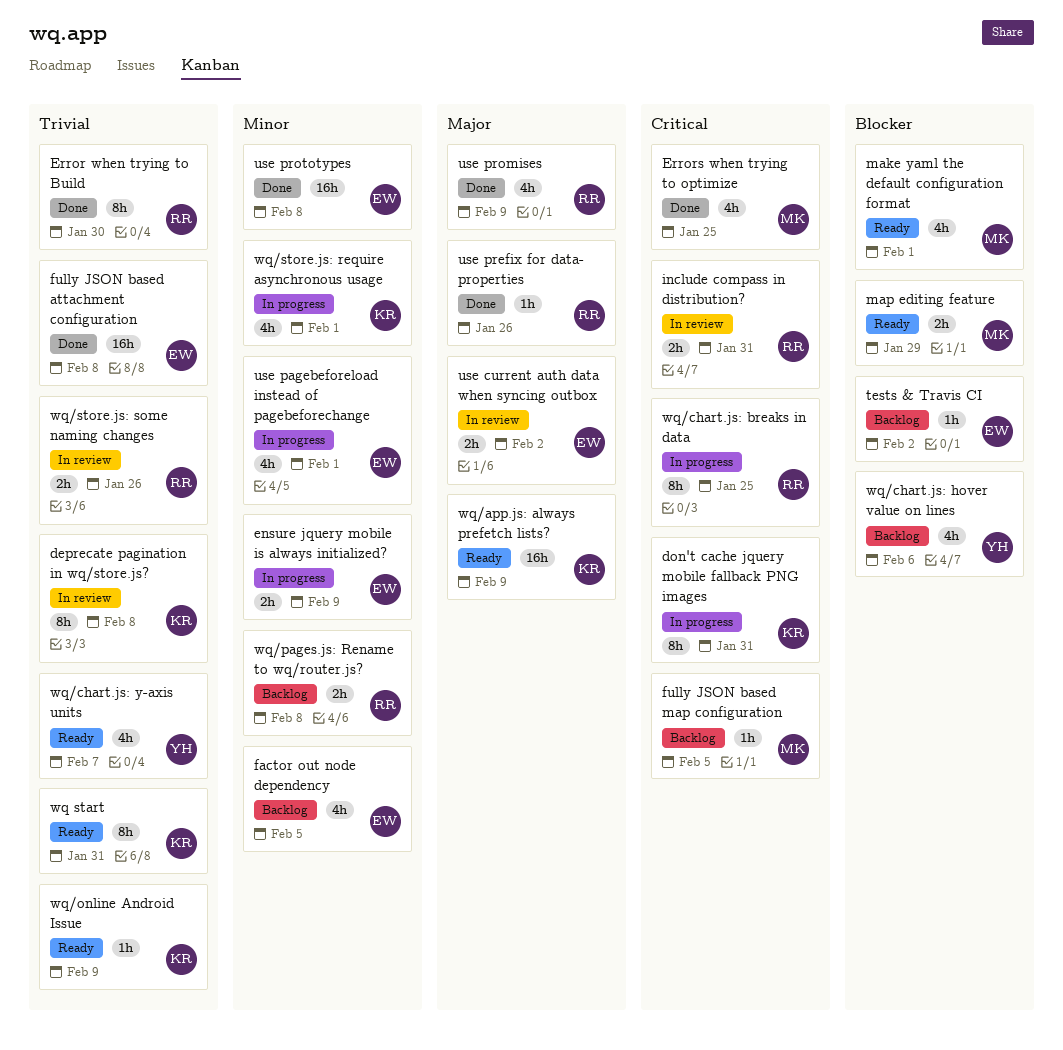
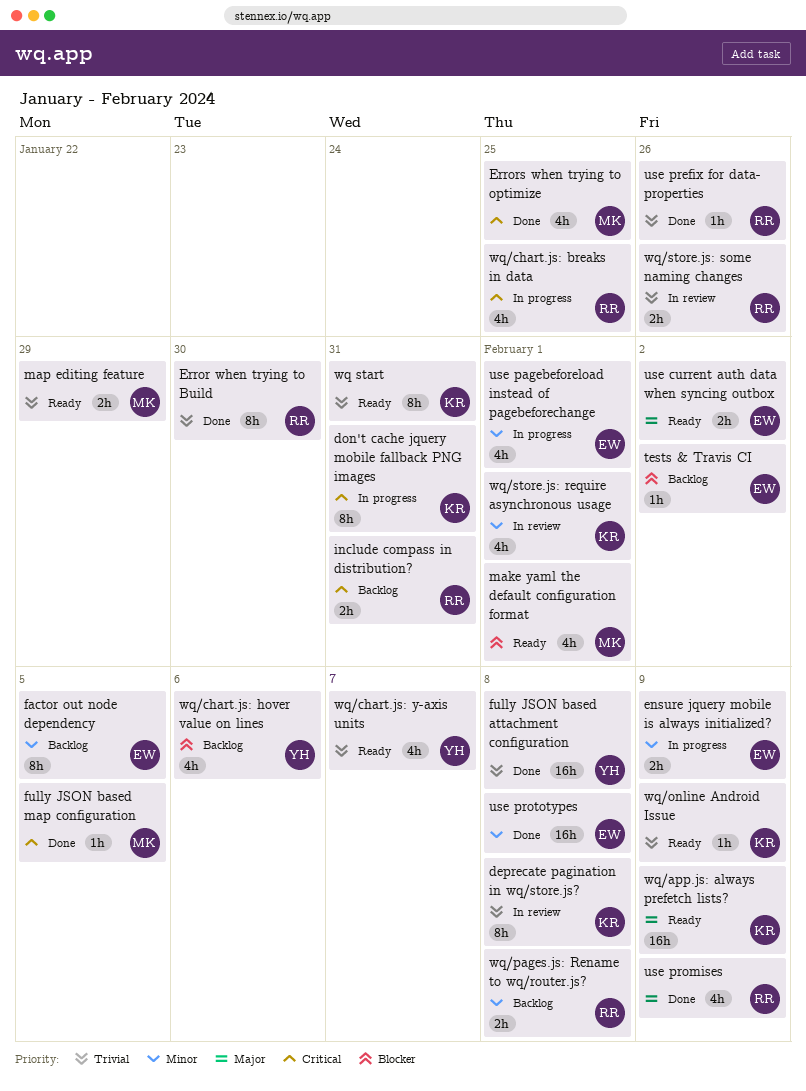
factor out node dependency, estimate: 4h -> 8h
fully JSON based attachment configuration, owner: EW -> YH
fully JSON based map configuration, status: Backlog -> Done
include compass in distribution?, status: In review -> Backlog
map editing feature, priority: Blocker -> Trivial
use current auth data when syncing outbox, status: In review -> Ready
use prefix for data- properties, priority: Major -> Trivial
wq/chart.js: breaks in data, estimate: 8h -> 4h
wq/store.js: require asynchronous usage, status: In progress -> In review

